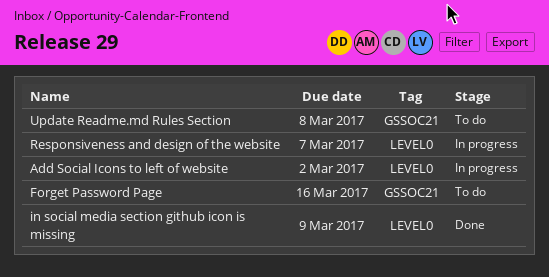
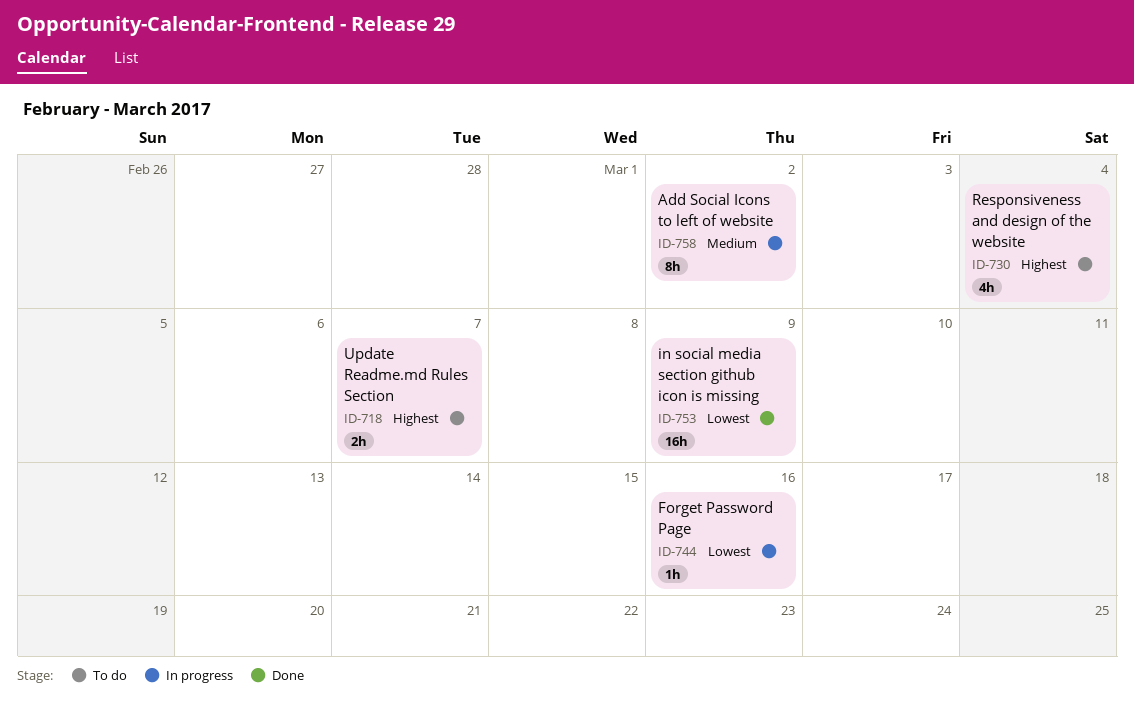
Forget Password Page, status: To do -> In progress
Responsiveness and design of the website, status: In progress -> To do
Responsiveness and design of the website, due: Mar 7 -> Mar 4
Update Readme.md Rules Section, due: Mar 8 -> Mar 7

